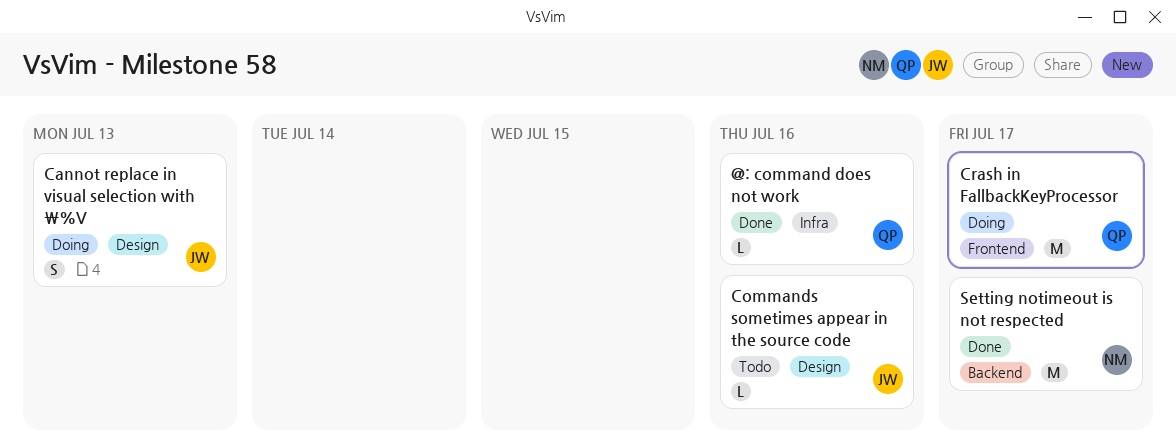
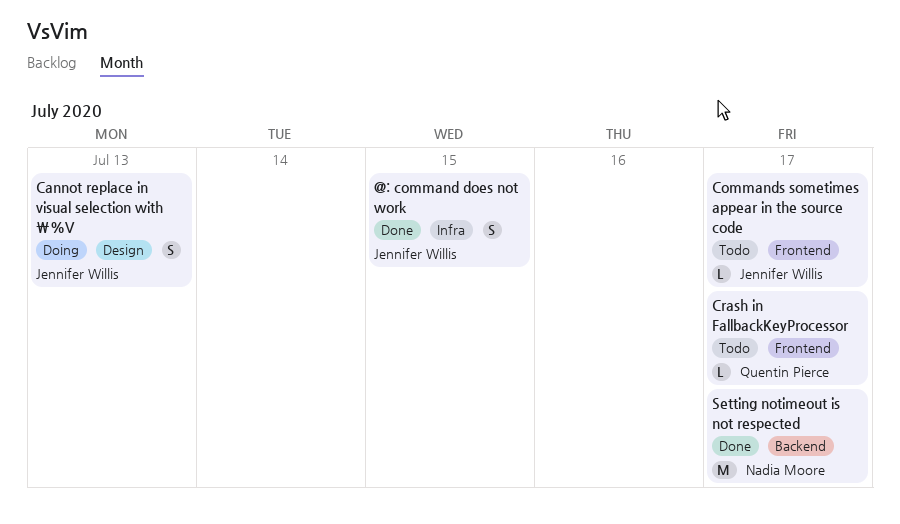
@: command does not work, owner: Quentin Pierce -> Jennifer Willis
@: command does not work, estimate: L -> S
@: command does not work, due: Jul 16 -> Jul 15
Commands sometimes appear in the source code, label: Design -> Frontend
Commands sometimes appear in the source code, due: Jul 16 -> Jul 17
Crash in FallbackKeyProcessor, status: Doing -> Todo
Crash in FallbackKeyProcessor, estimate: M -> L

